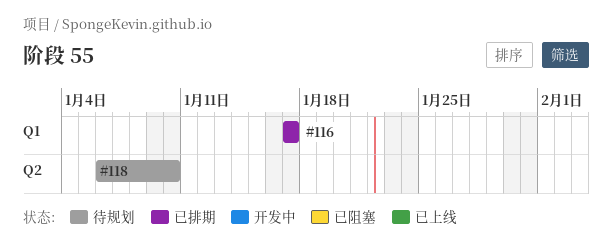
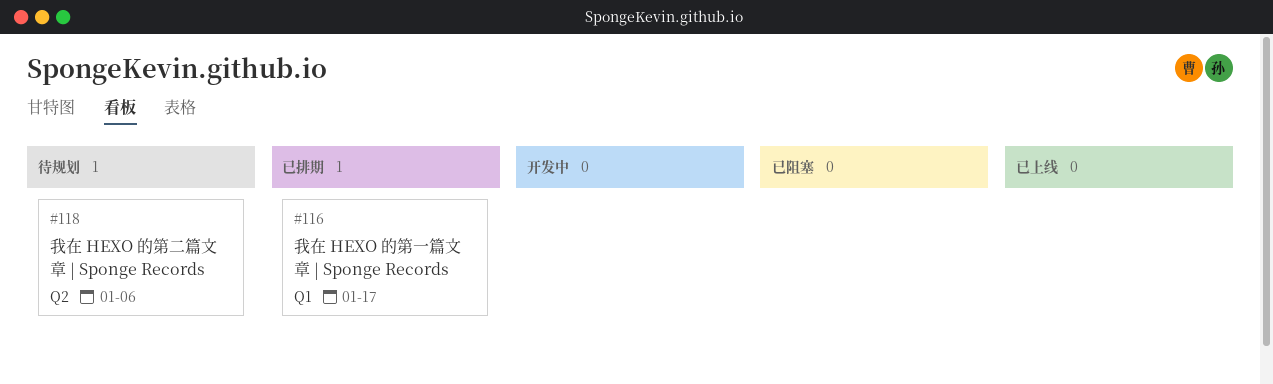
#118, due: Jan 10 -> Jan 6

